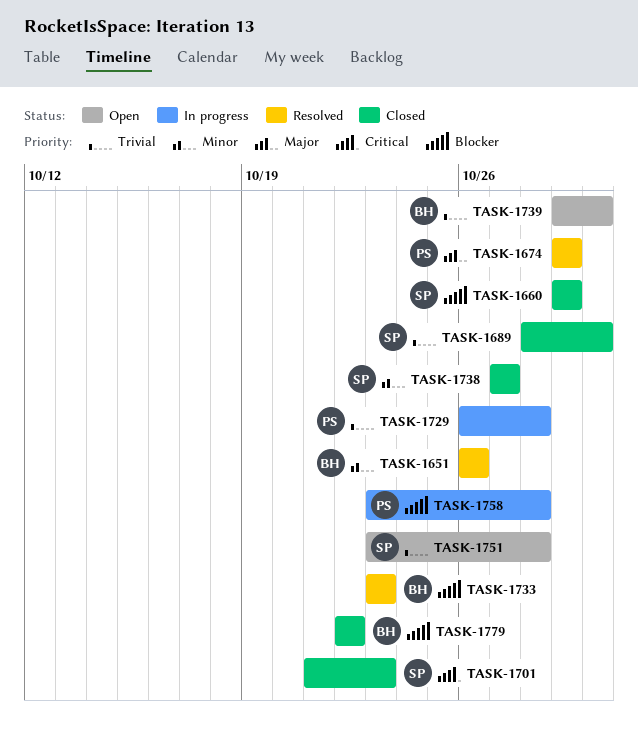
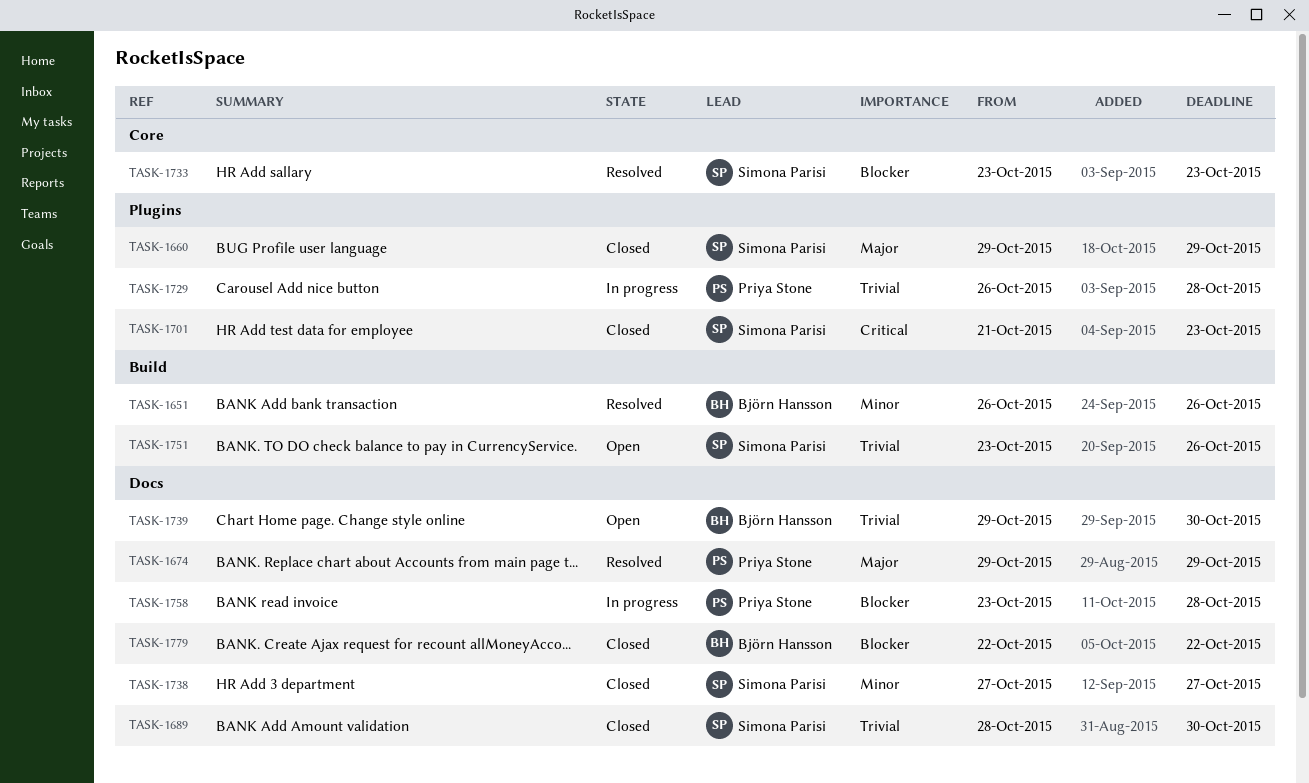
TASK-1660, priority: Blocker -> Major
TASK-1733, owner: Björn Hansson -> Simona Parisi
TASK-1751, due: Oct 28 -> Oct 26

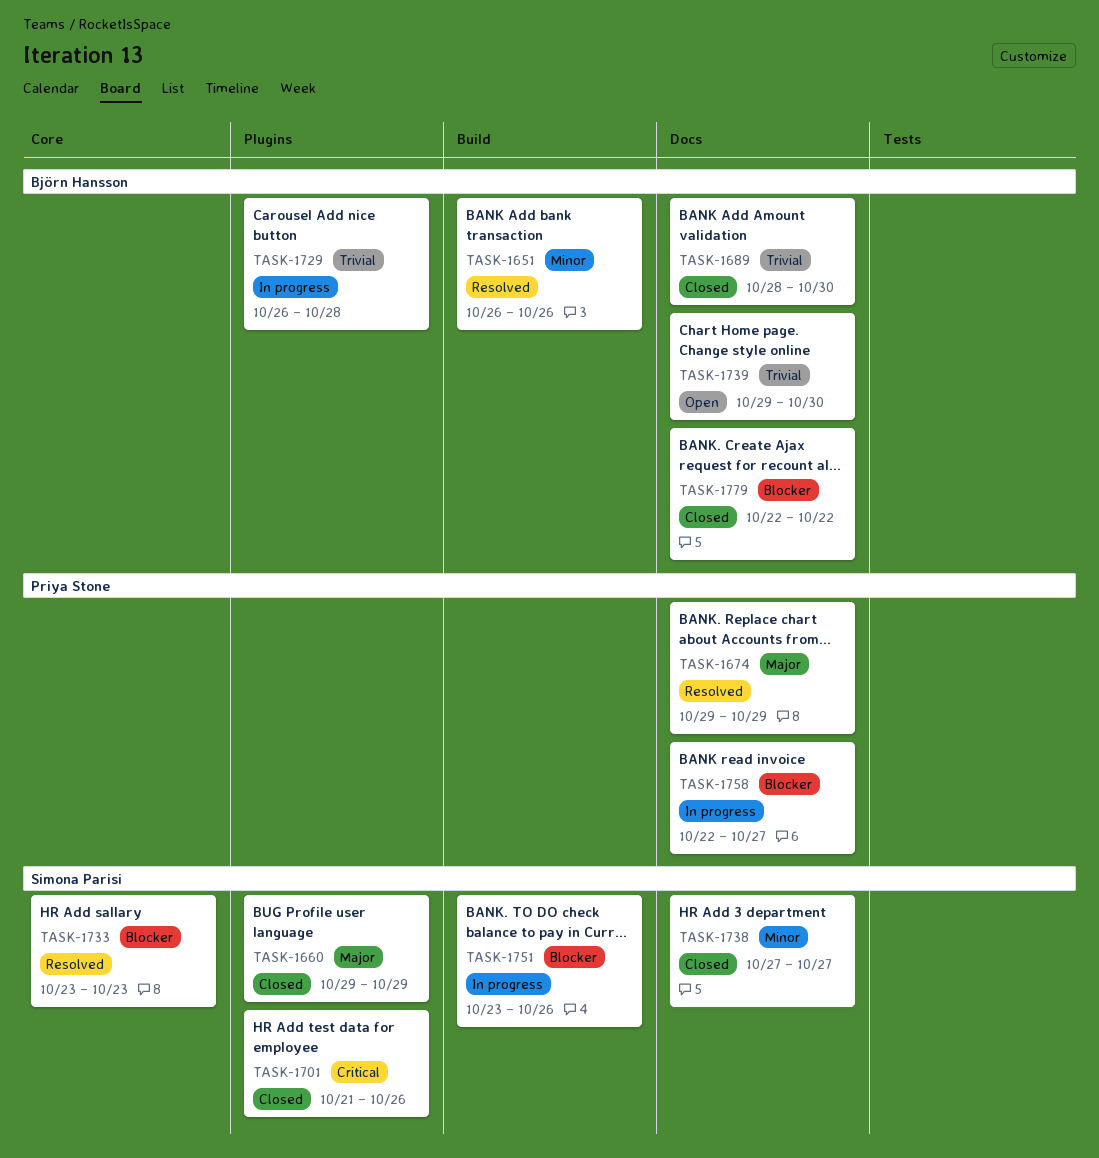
TASK-1689, owner: Simona Parisi -> Björn Hansson
TASK-1701, due: Oct 23 -> Oct 26
TASK-1729, owner: Priya Stone -> Björn Hansson
TASK-1751, status: Open -> In progress
TASK-1751, priority: Trivial -> Blocker
TASK-1758, start: Oct 23 -> Oct 22
TASK-1758, due: Oct 28 -> Oct 27

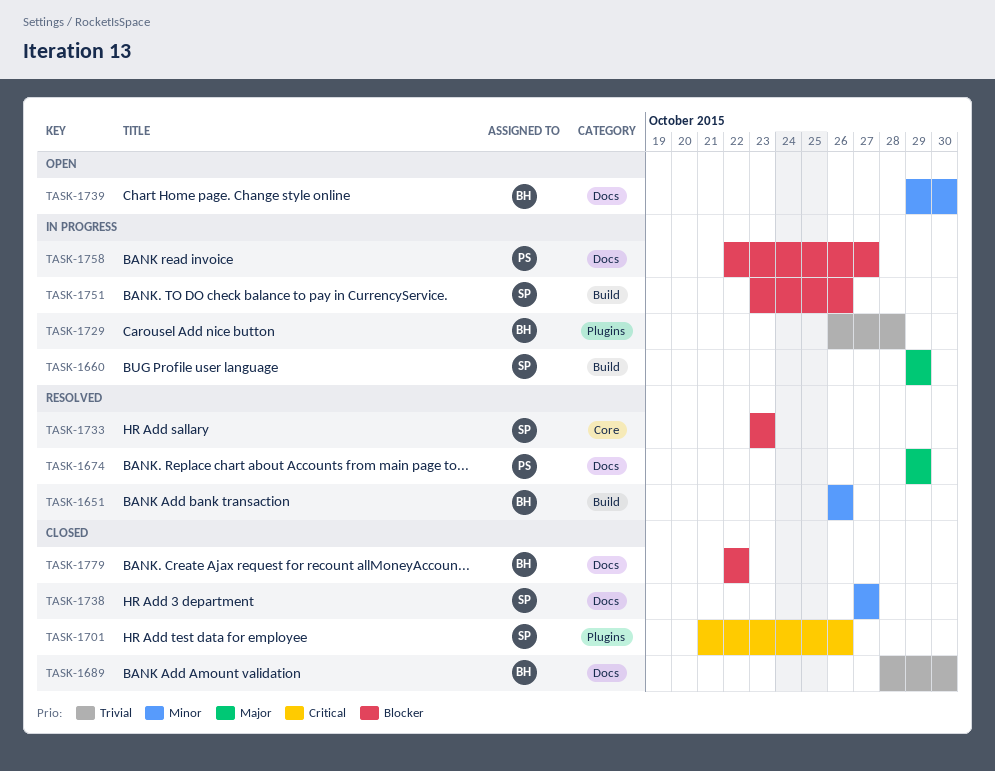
TASK-1660, status: Closed -> In progress
TASK-1660, label: Plugins -> Build
TASK-1739, priority: Trivial -> Minor

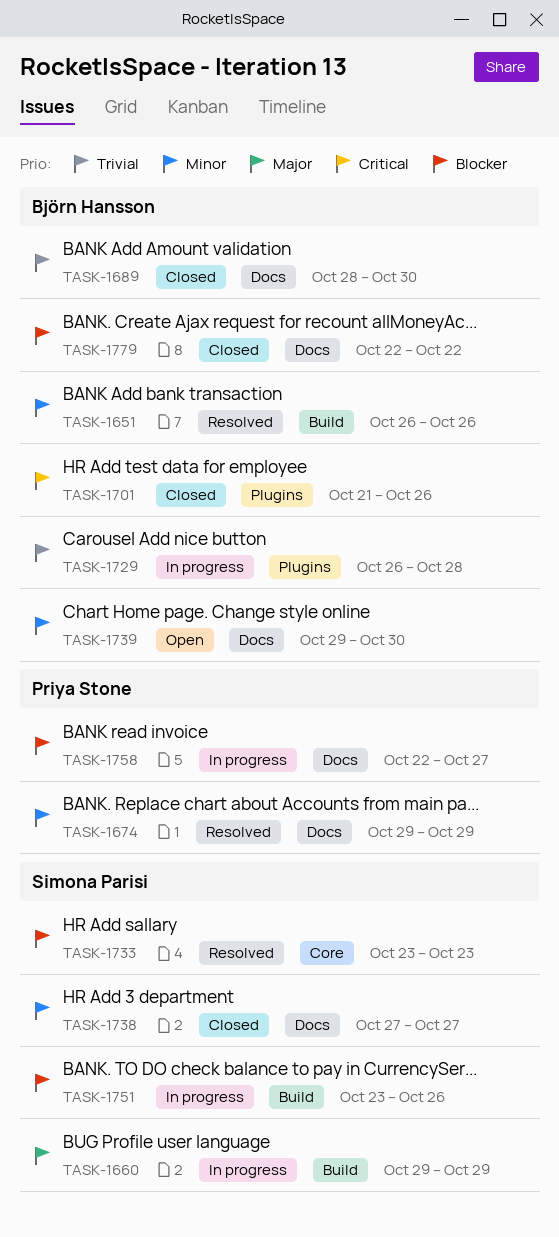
TASK-1674, priority: Major -> Minor
TASK-1701, owner: Simona Parisi -> Björn Hansson

